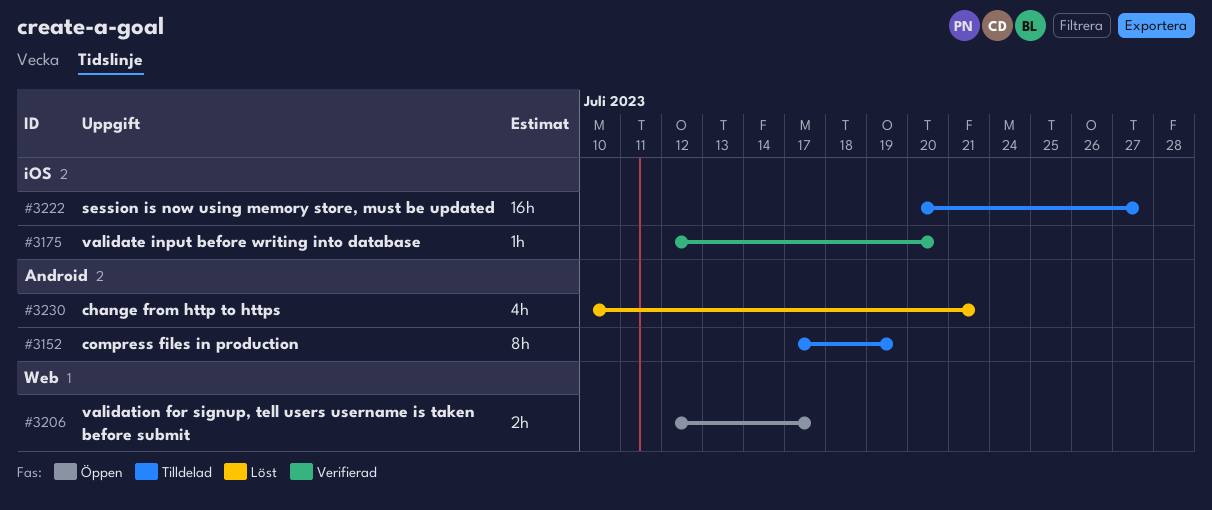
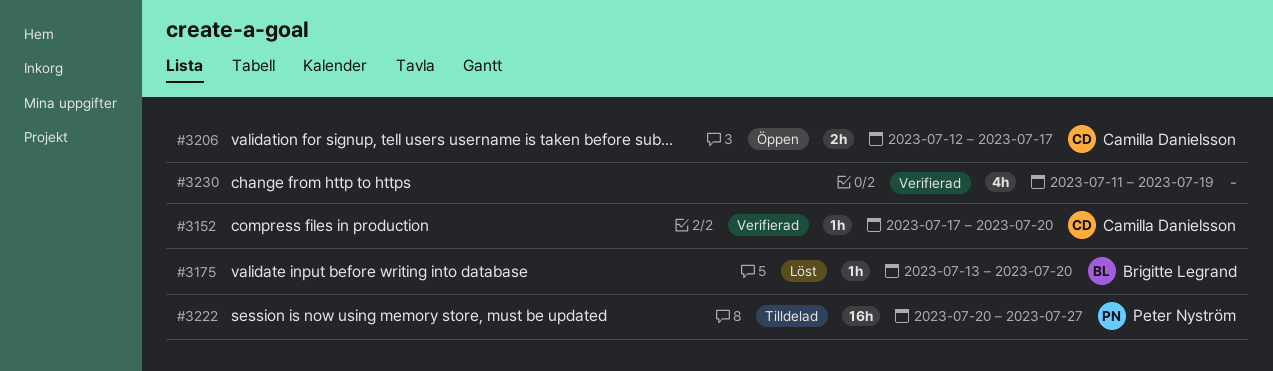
#3152, status: Tilldelad -> Verifierad
#3152, estimate: 8h -> 1h
#3152, due: Jul 19 -> Jul 20
#3175, status: Verifierad -> Löst
#3175, start: Jul 12 -> Jul 13
#3230, status: Löst -> Verifierad
#3230, start: Jul 10 -> Jul 11
#3230, due: Jul 21 -> Jul 19

